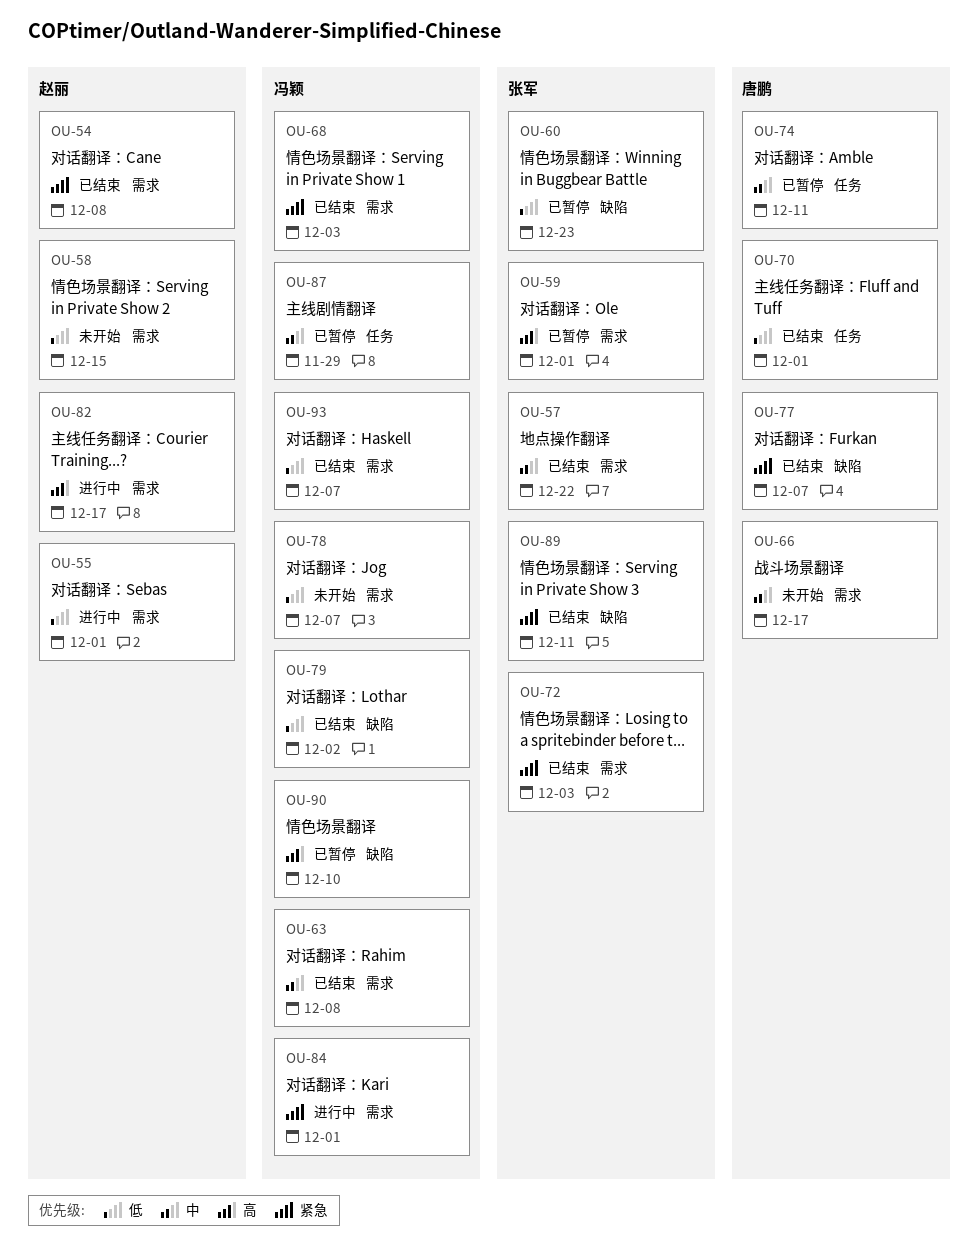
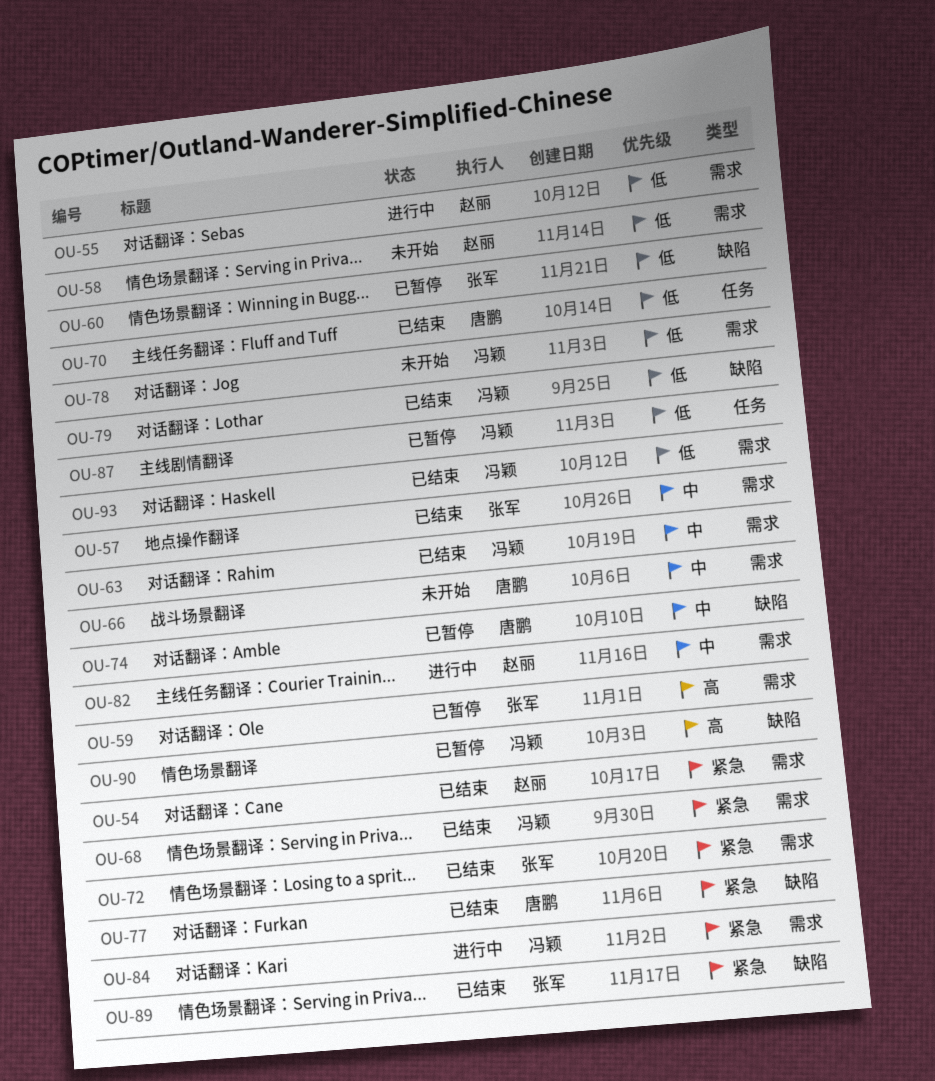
OU-74, label: 任务 -> 缺陷
OU-82, priority: 高 -> 中
OU-87, priority: 中 -> 低

